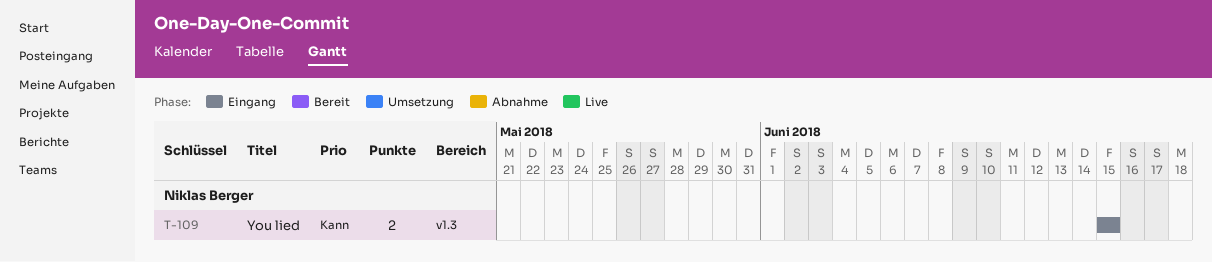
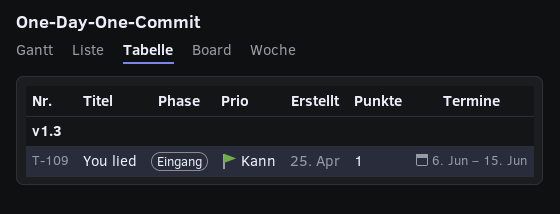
T-109, estimate: 2 -> 1
T-109, start: Jun 15 -> Jun 6

